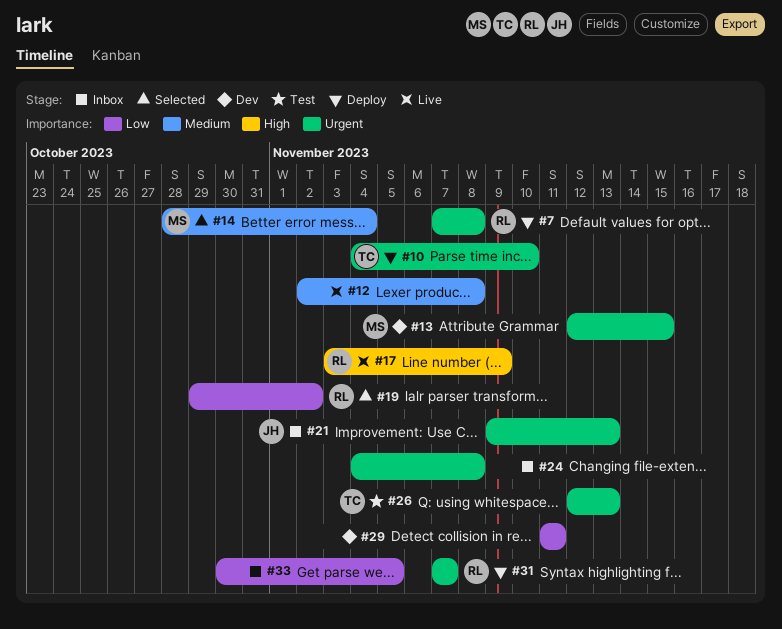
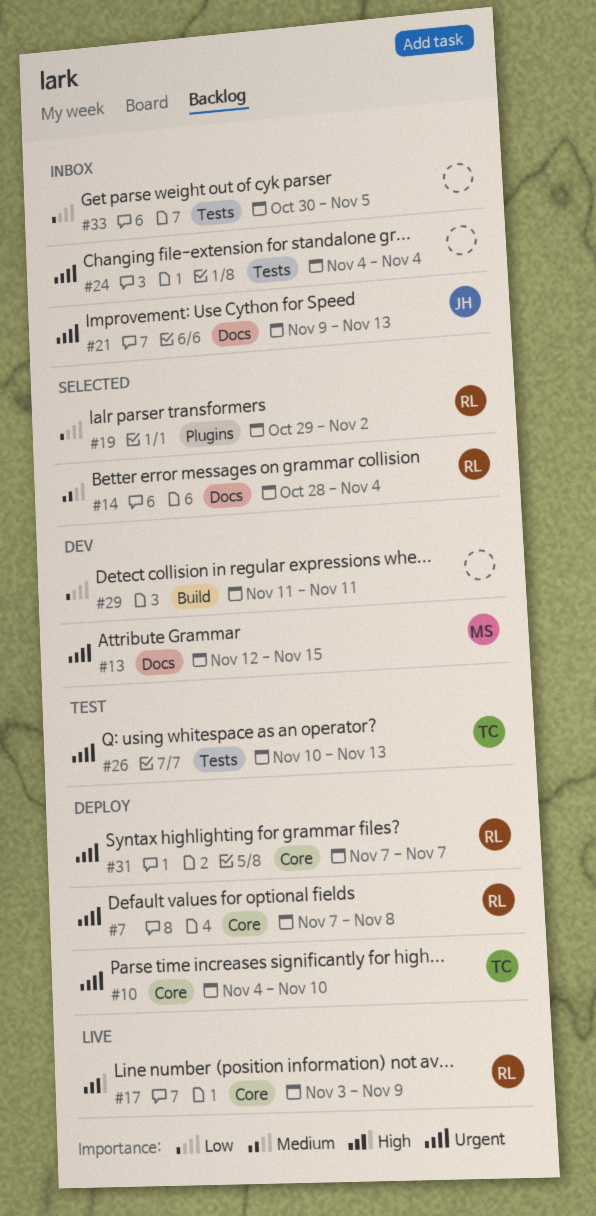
#12: present -> none
#14, owner: MS -> RL
#24, due: Nov 8 -> Nov 4
#26, start: Nov 12 -> Nov 10

